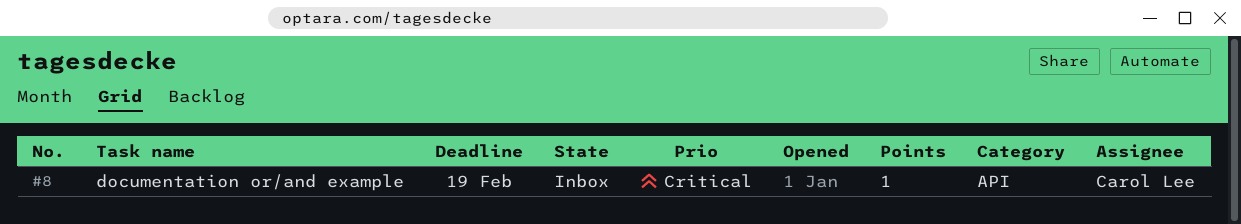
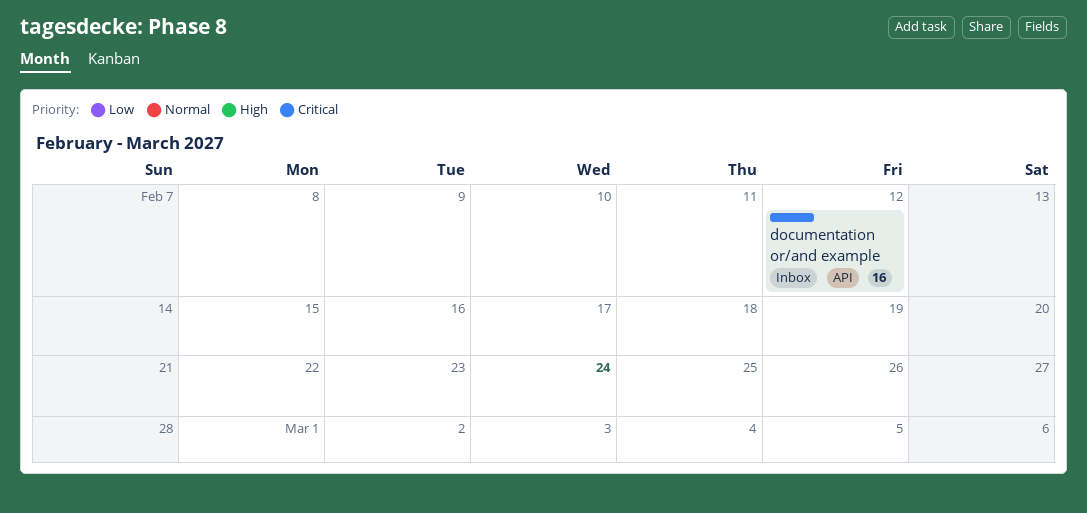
documentation or/and example, estimate: 1 -> 16
documentation or/and example, due: Feb 19 -> Feb 12

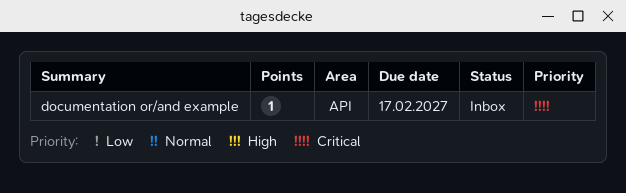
documentation or/and example, estimate: 16 -> 1
documentation or/and example, due: Feb 12 -> Feb 17

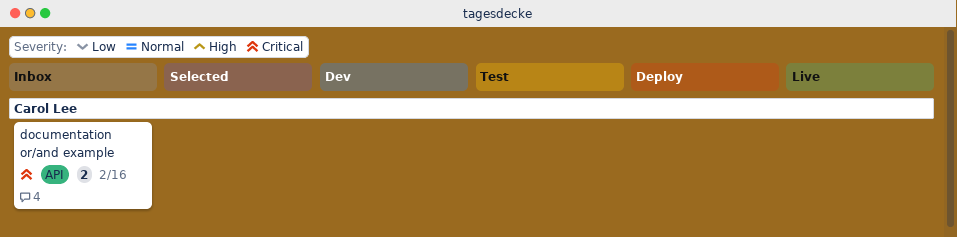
documentation or/and example, estimate: 1 -> 2
documentation or/and example, due: Feb 17 -> Feb 16

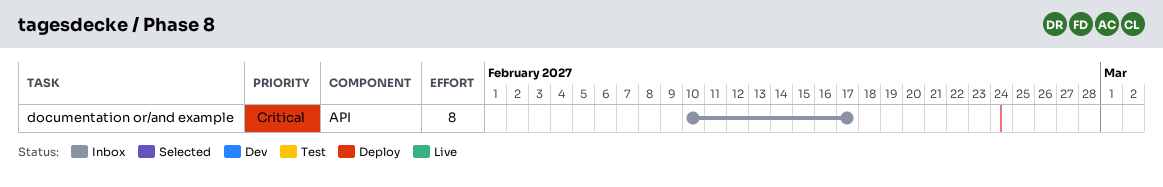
documentation or/and example, estimate: 2 -> 8
documentation or/and example, due: Feb 16 -> Feb 17

